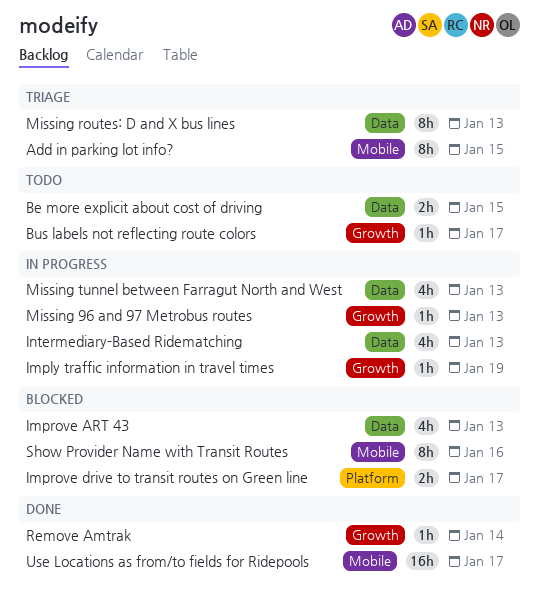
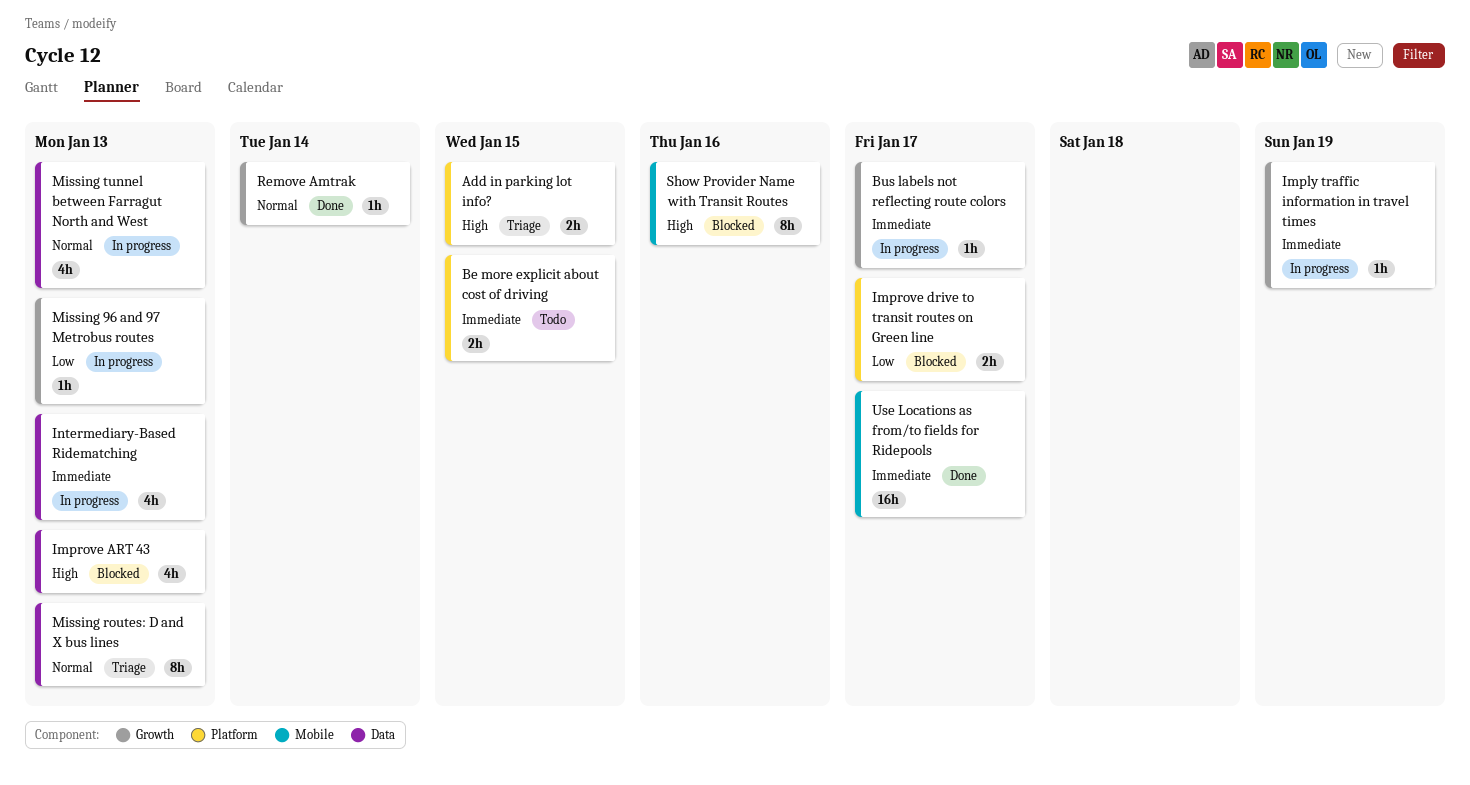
Add in parking lot info?, label: Mobile -> Platform
Add in parking lot info?, estimate: 8h -> 2h
Be more explicit about cost of driving, label: Data -> Platform
Bus labels not reflecting route colors, status: Todo -> In progress

